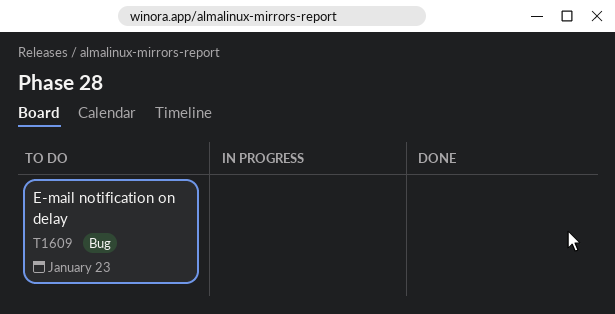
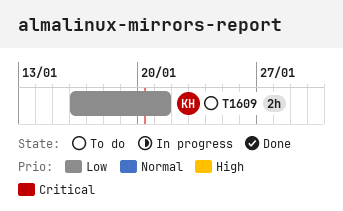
T1609, due: Jan 23 -> Jan 21

